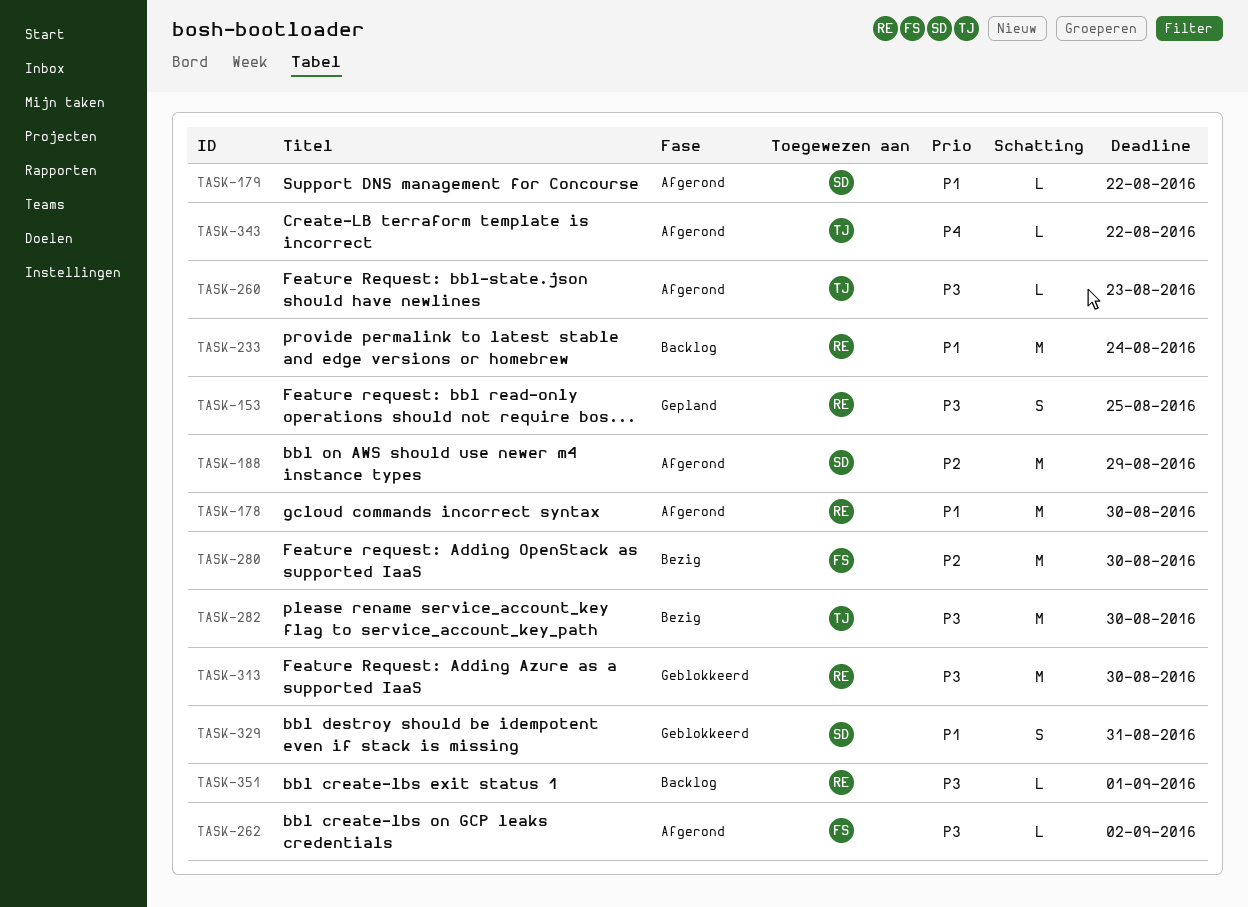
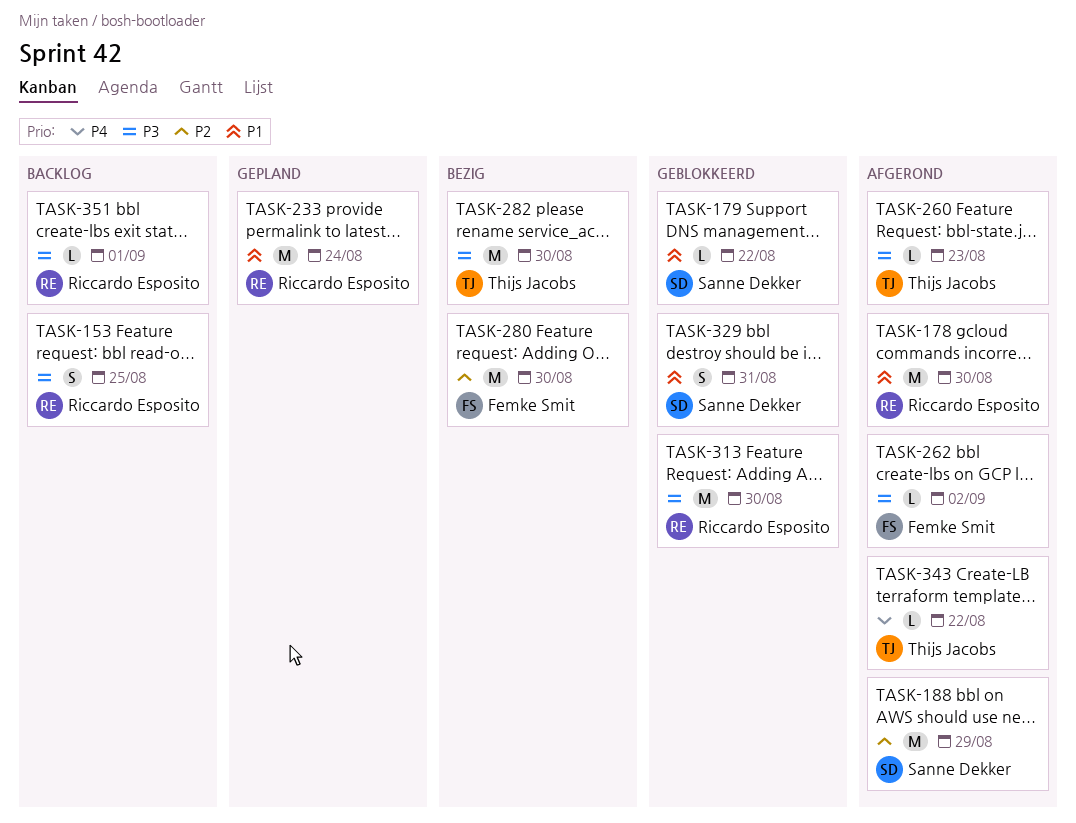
TASK-153, status: Gepland -> Backlog
TASK-179, status: Afgerond -> Geblokkeerd
TASK-233, status: Backlog -> Gepland

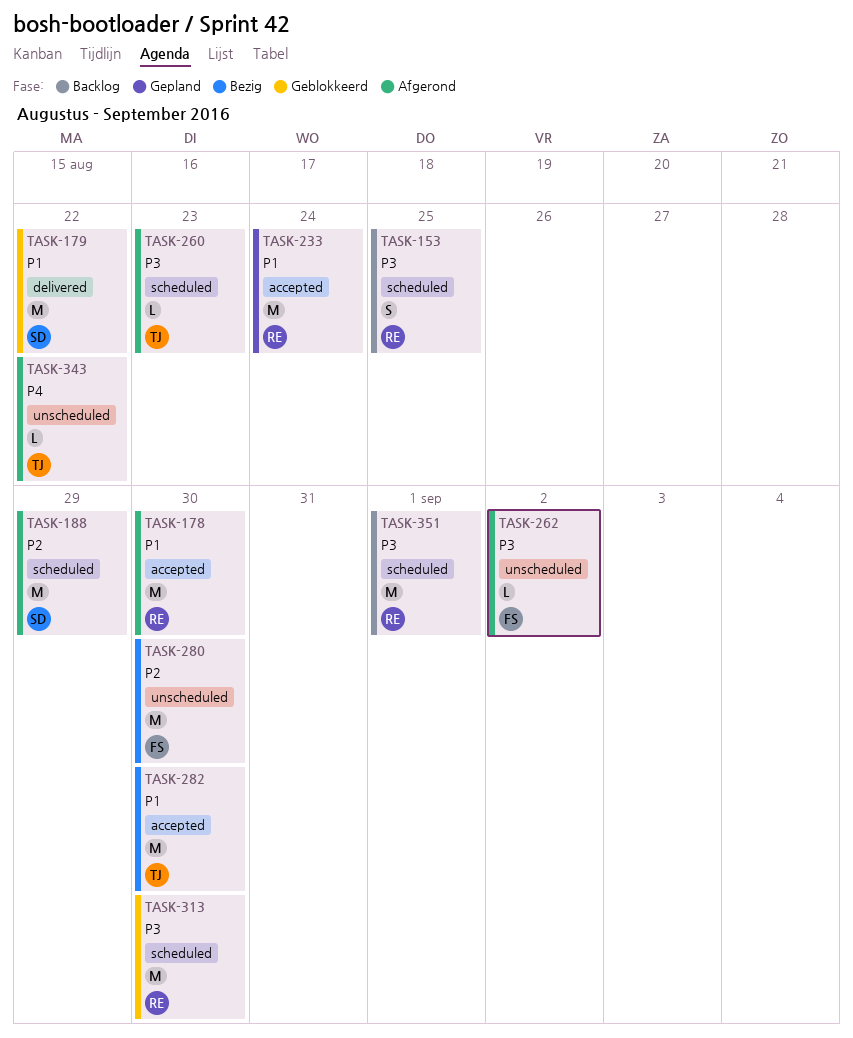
TASK-179, estimate: L -> M
TASK-282, priority: P3 -> P1
TASK-329: present -> none
TASK-351, estimate: L -> M

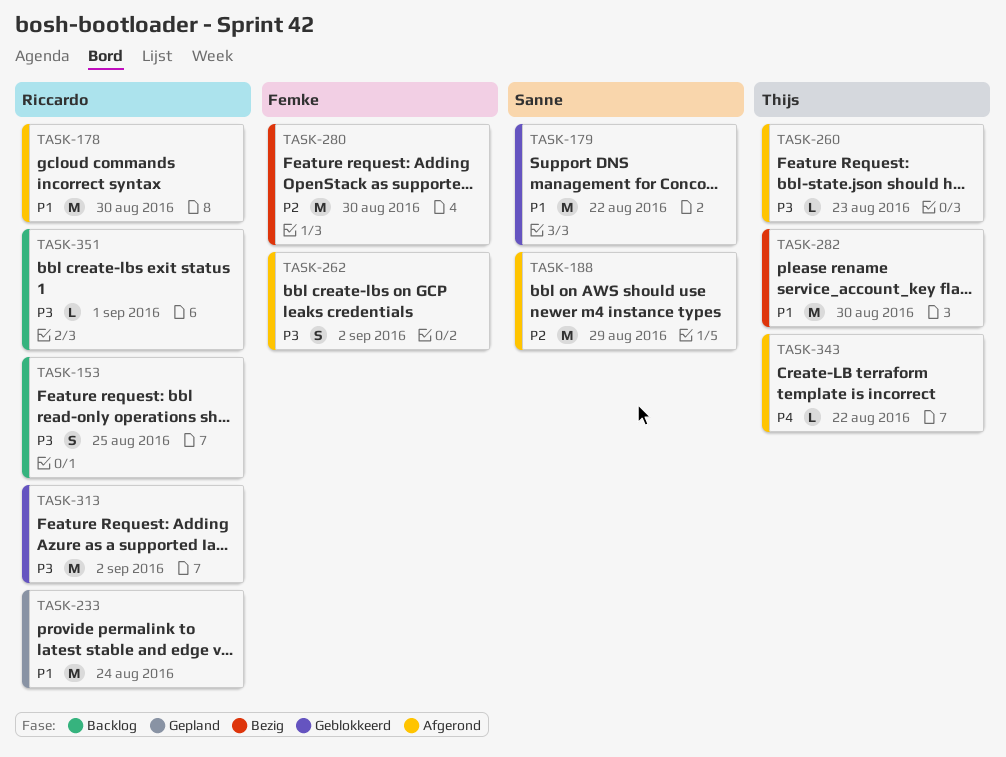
TASK-262, estimate: L -> S
TASK-313, due: Aug 30 -> Sep 2
TASK-351, estimate: M -> L

